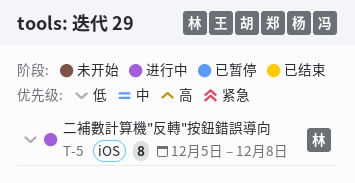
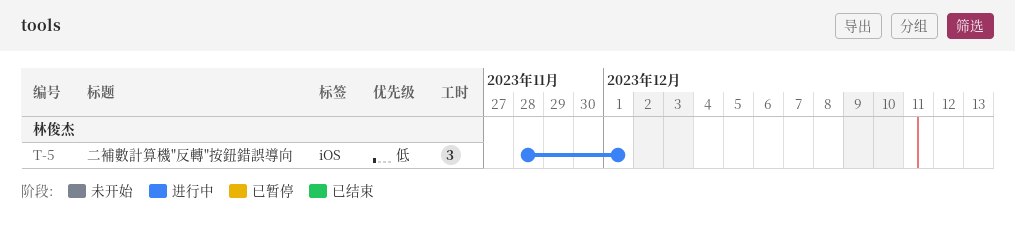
T-5, estimate: 8 -> 3
T-5, start: Dec 5 -> Nov 28
T-5, due: Dec 8 -> Dec 1

